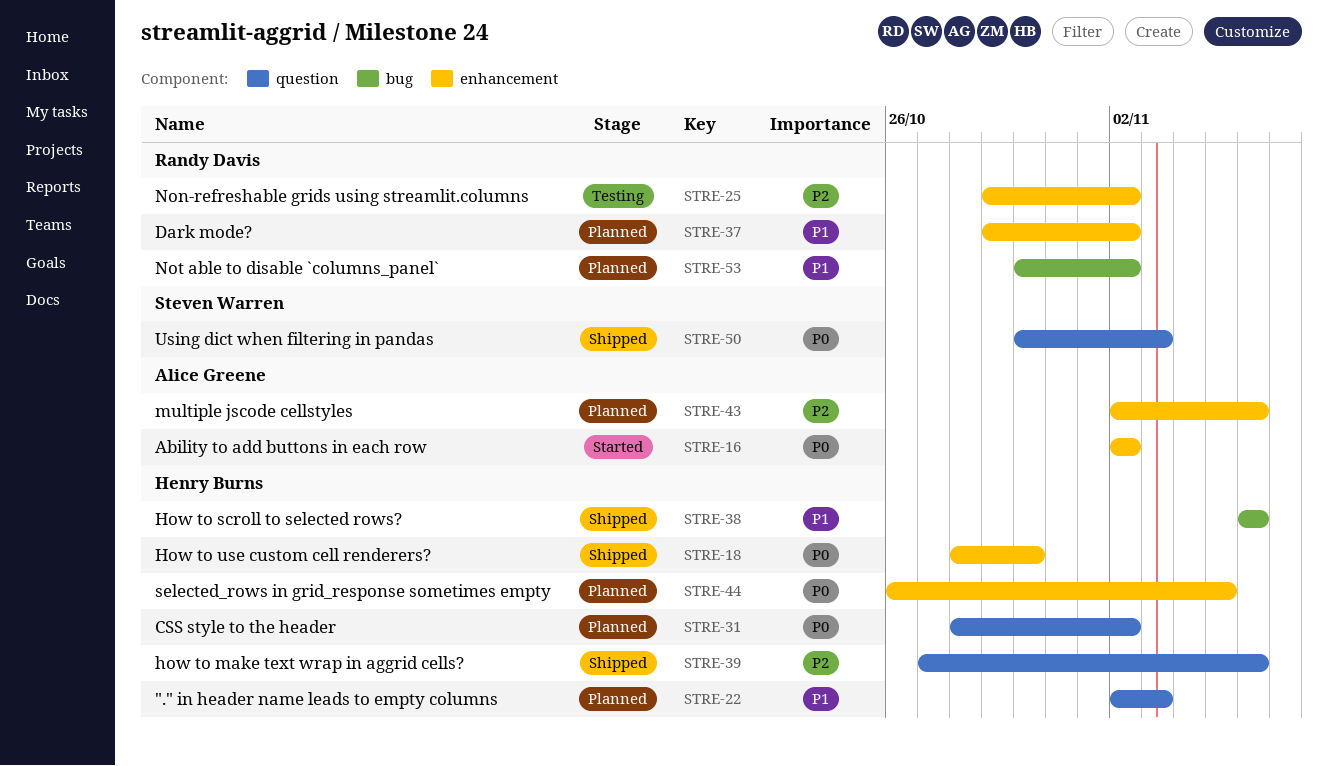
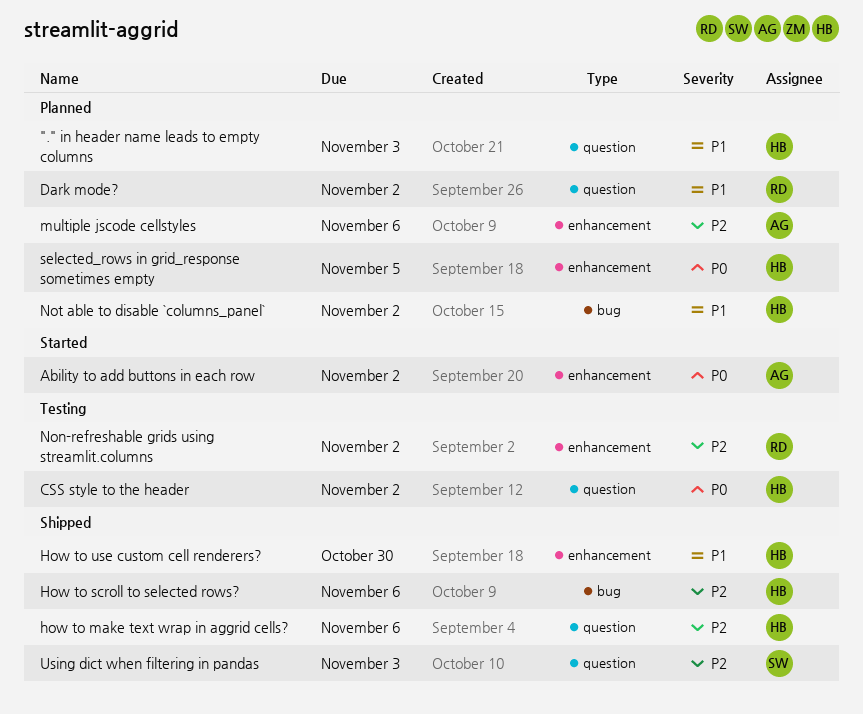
CSS style to the header, status: Planned -> Testing
Dark mode?, label: enhancement -> question
How to scroll to selected rows?, priority: P1 -> P2
How to use custom cell renderers?, priority: P0 -> P1
Not able to disable `columns_panel`, owner: Randy Davis -> Henry Burns
Using dict when filtering in pandas, priority: P0 -> P2

